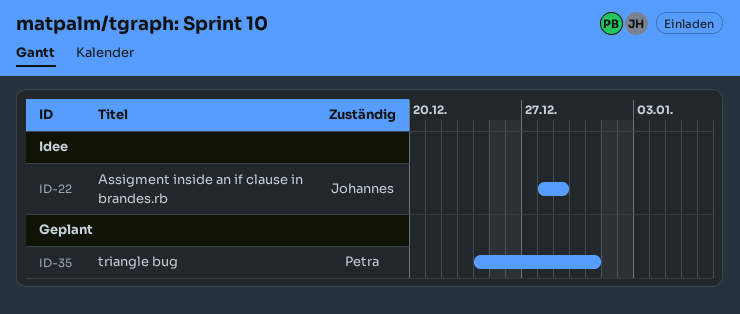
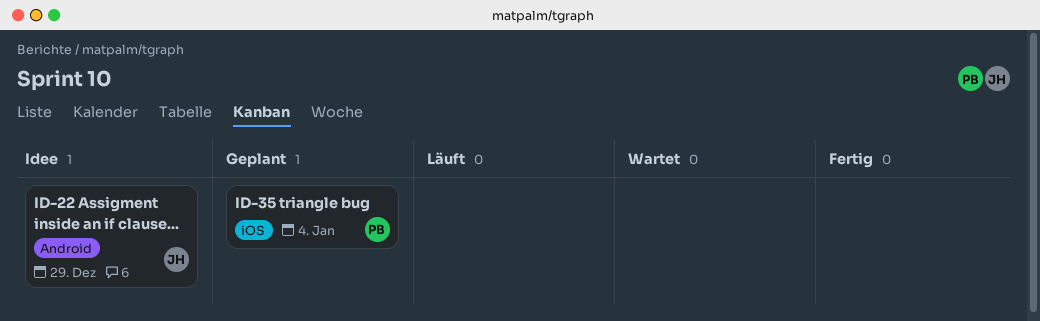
ID-35, due: Dec 31 -> Jan 4

